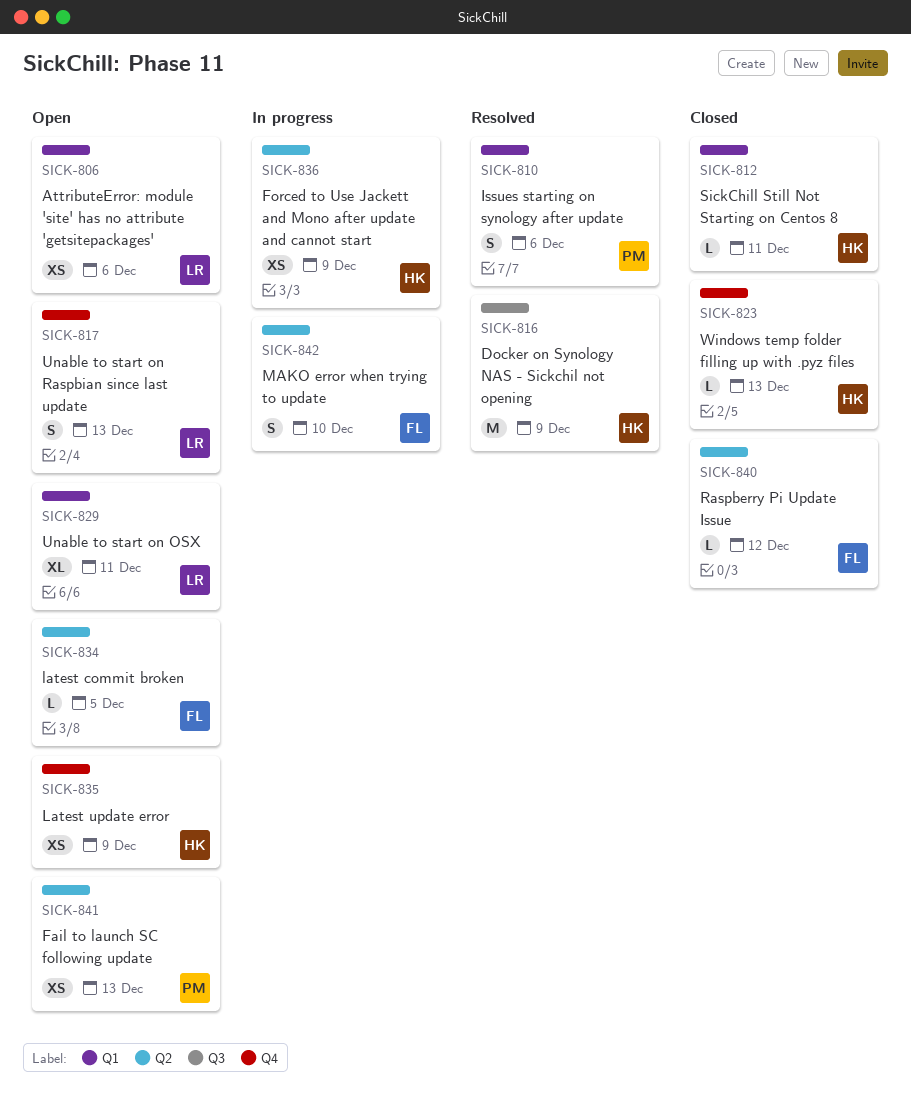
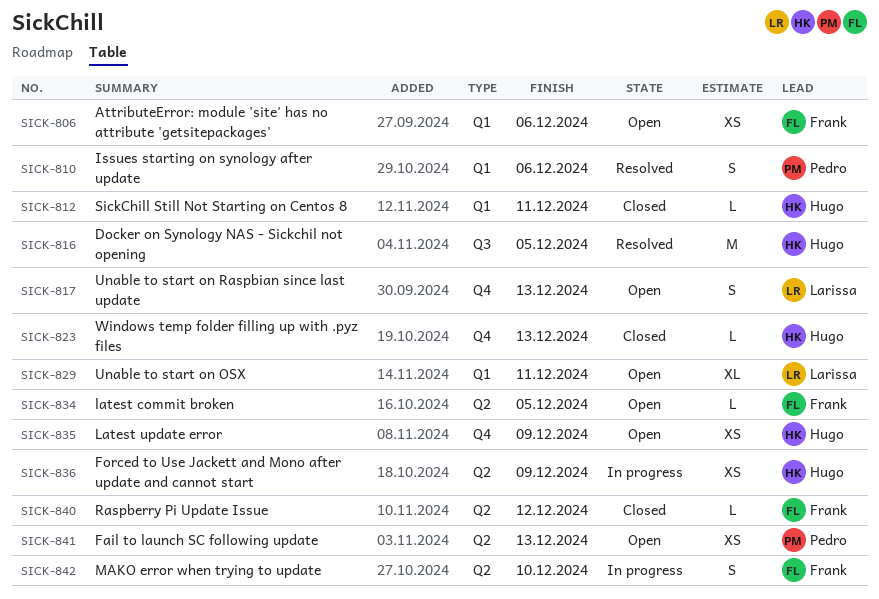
SICK-806, owner: Larissa -> Frank
SICK-816, due: Dec 9 -> Dec 5

